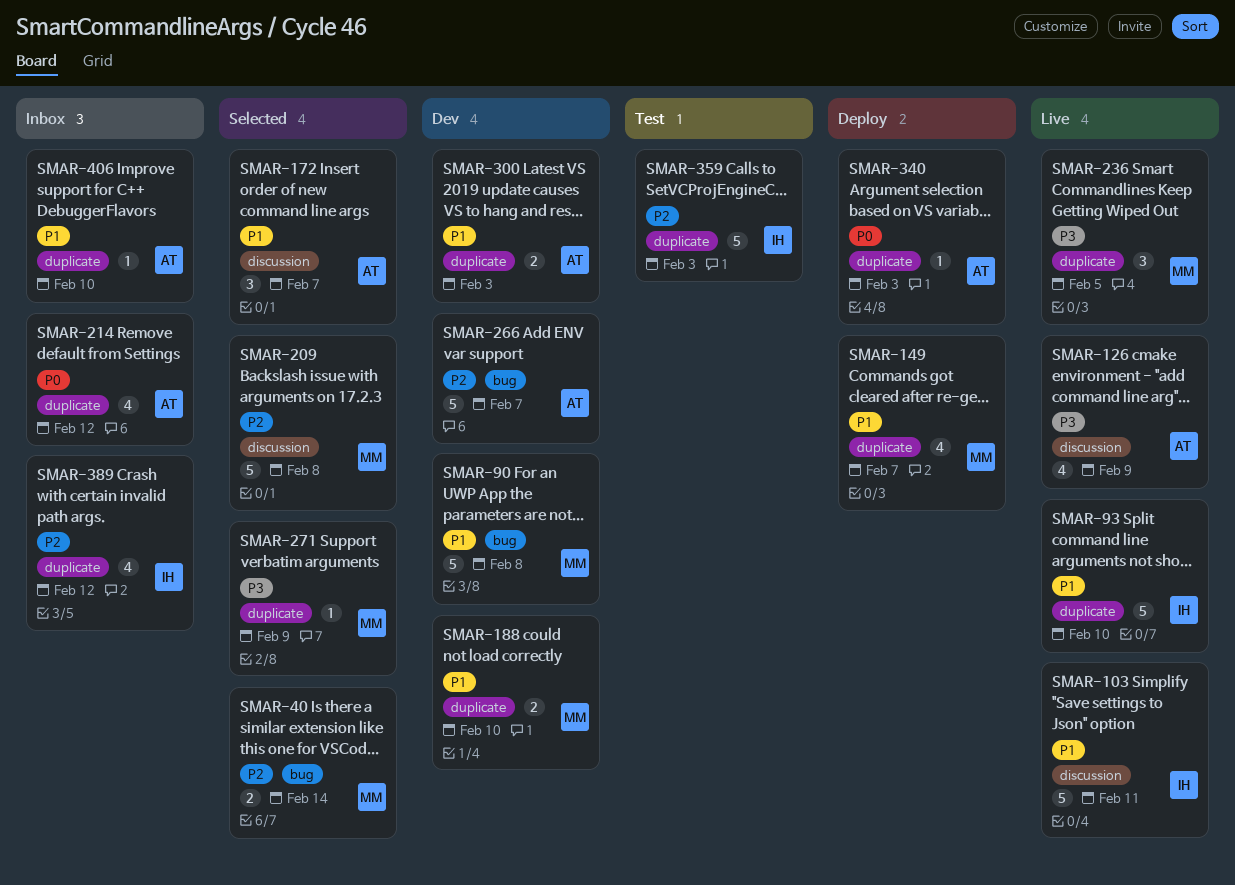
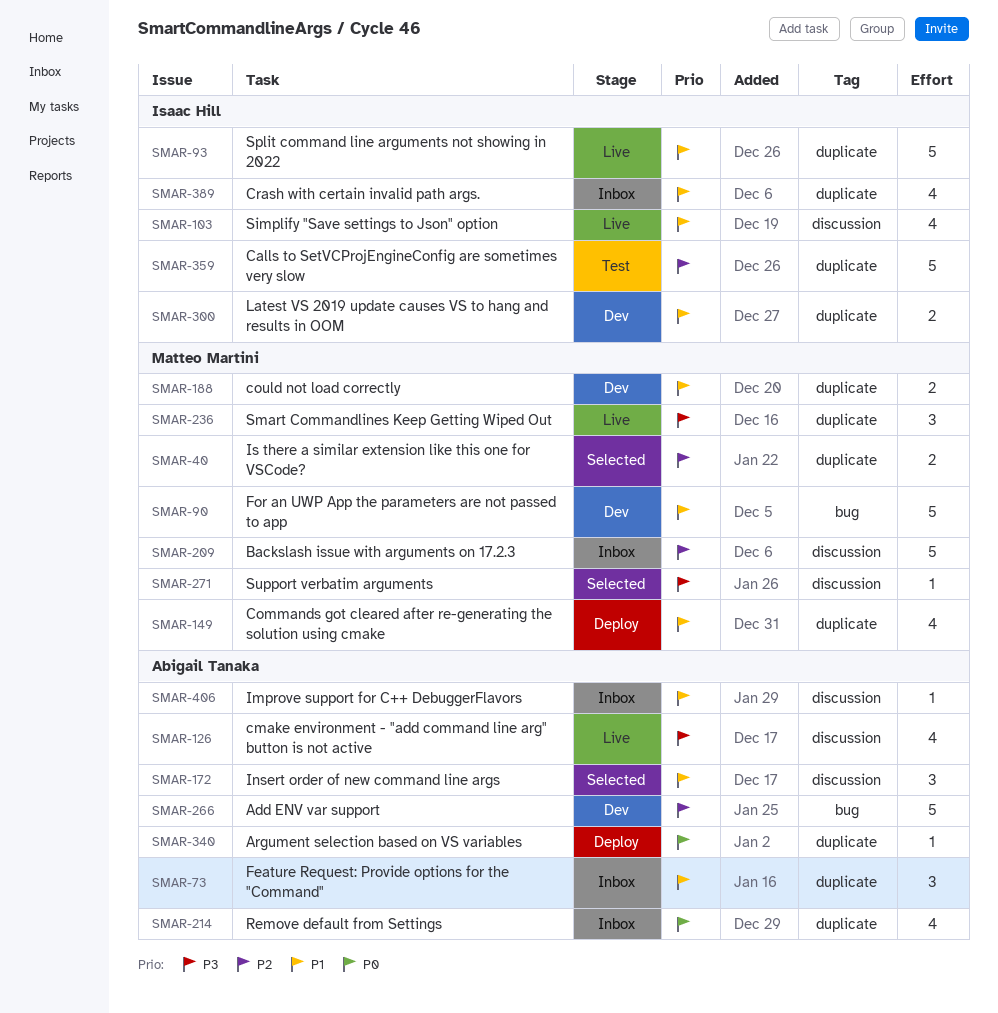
SMAR-40, label: bug -> duplicate
SMAR-73: none -> present
SMAR-103, estimate: 5 -> 4
SMAR-209, status: Selected -> Inbox
SMAR-271, label: duplicate -> discussion
SMAR-300, owner: Abigail Tanaka -> Isaac Hill
SMAR-389, priority: P2 -> P1
SMAR-406, label: duplicate -> discussion

